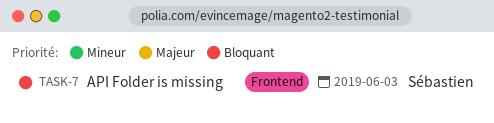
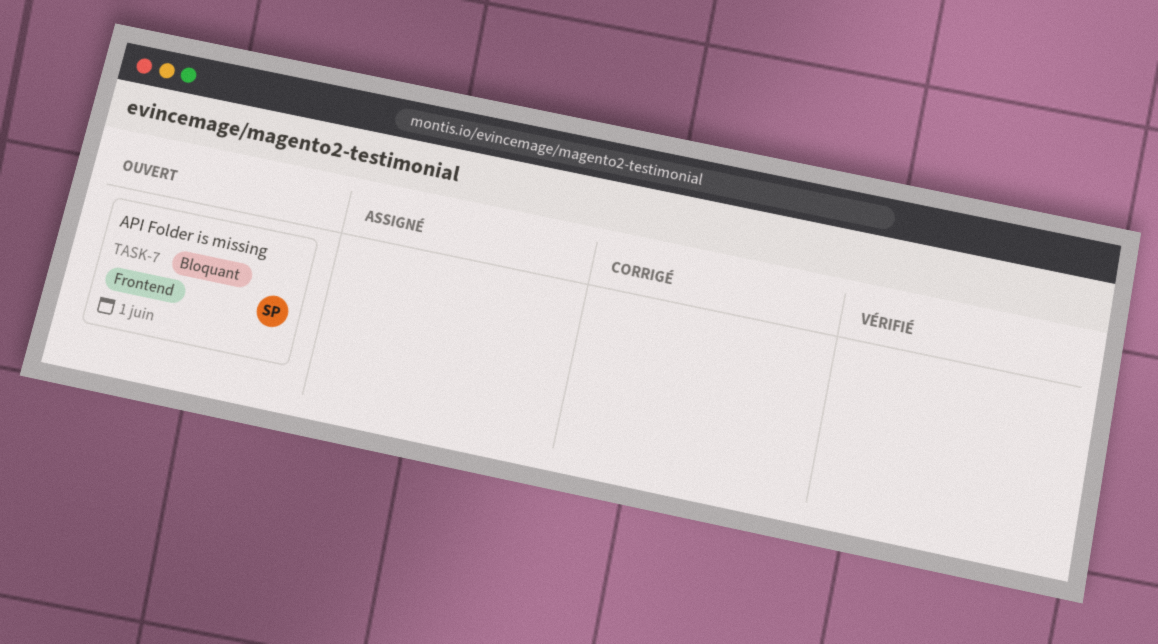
TASK-7, due: Jun 3 -> Jun 1

